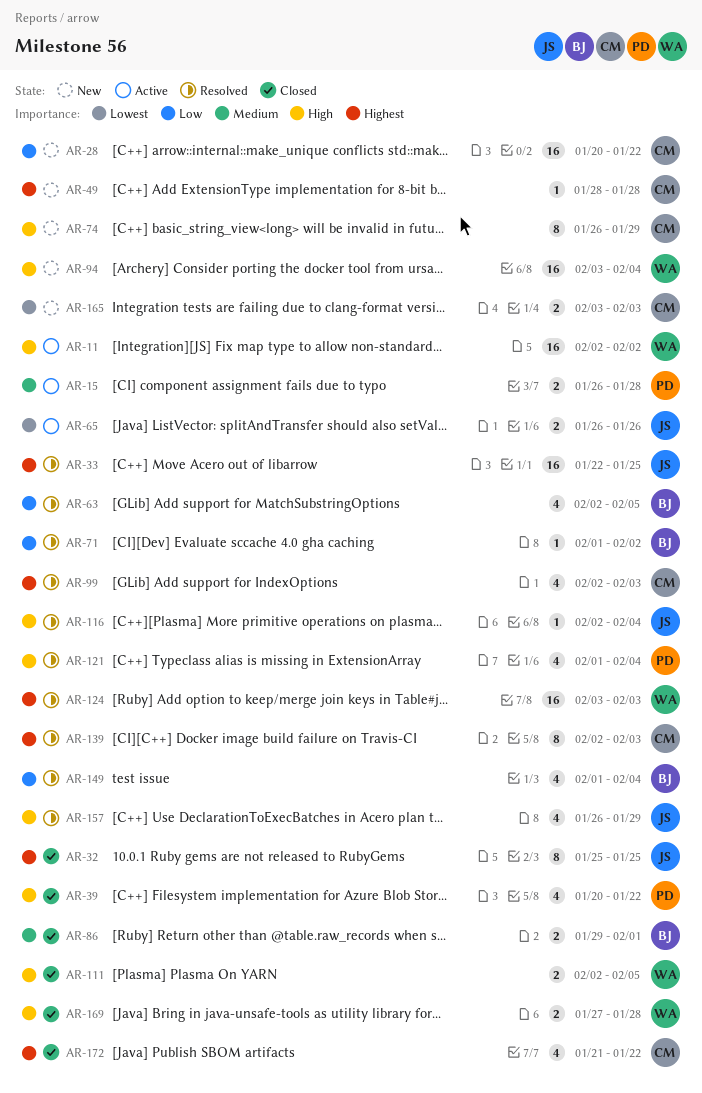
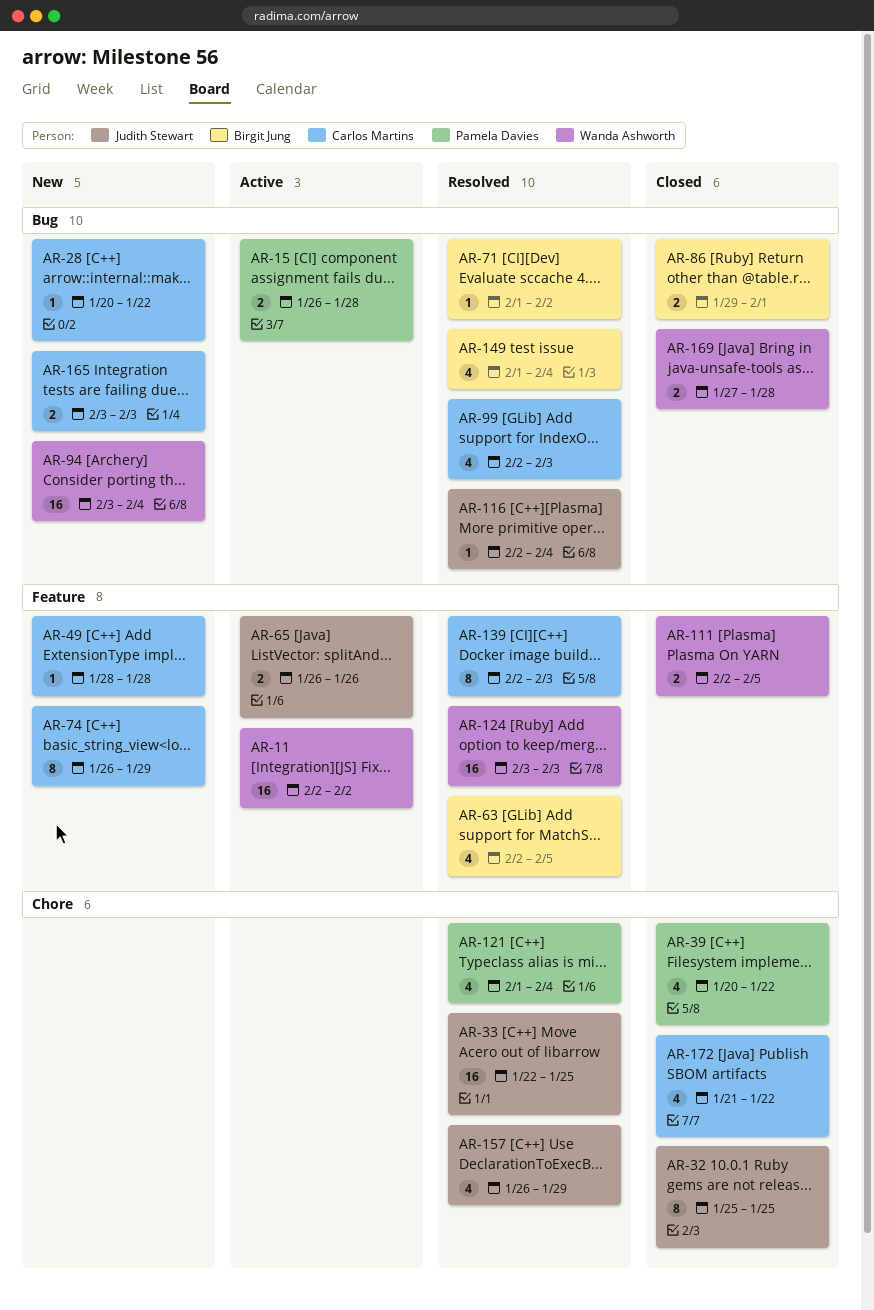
AR-28, estimate: 16 -> 1

